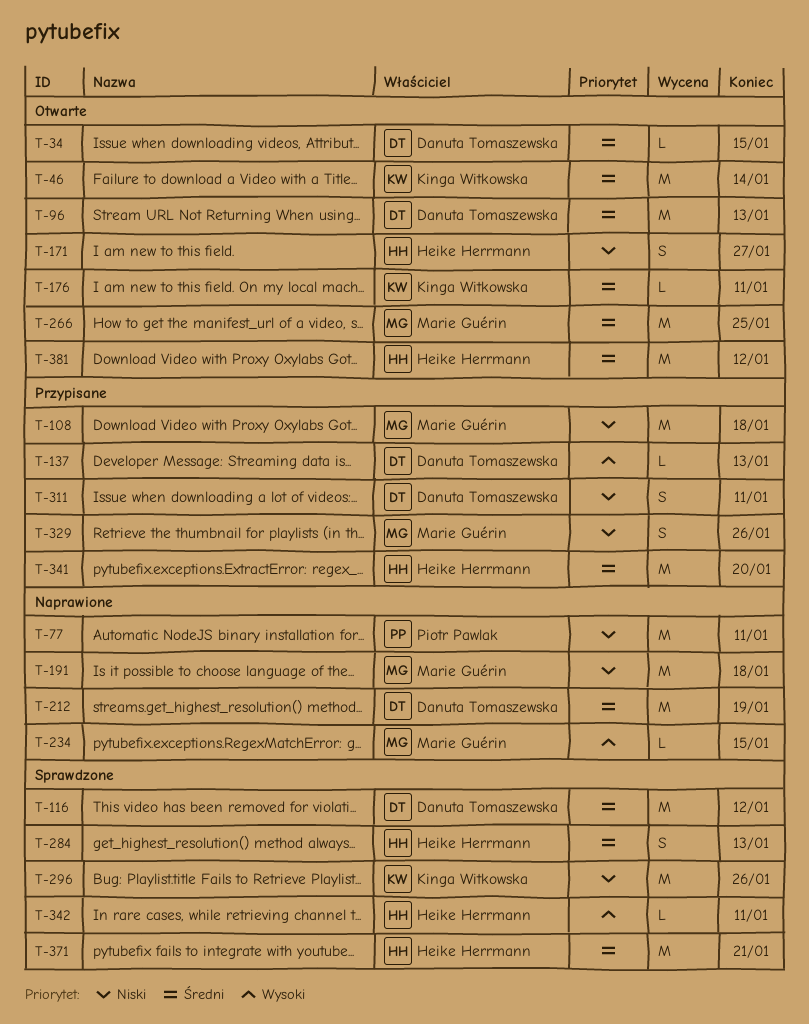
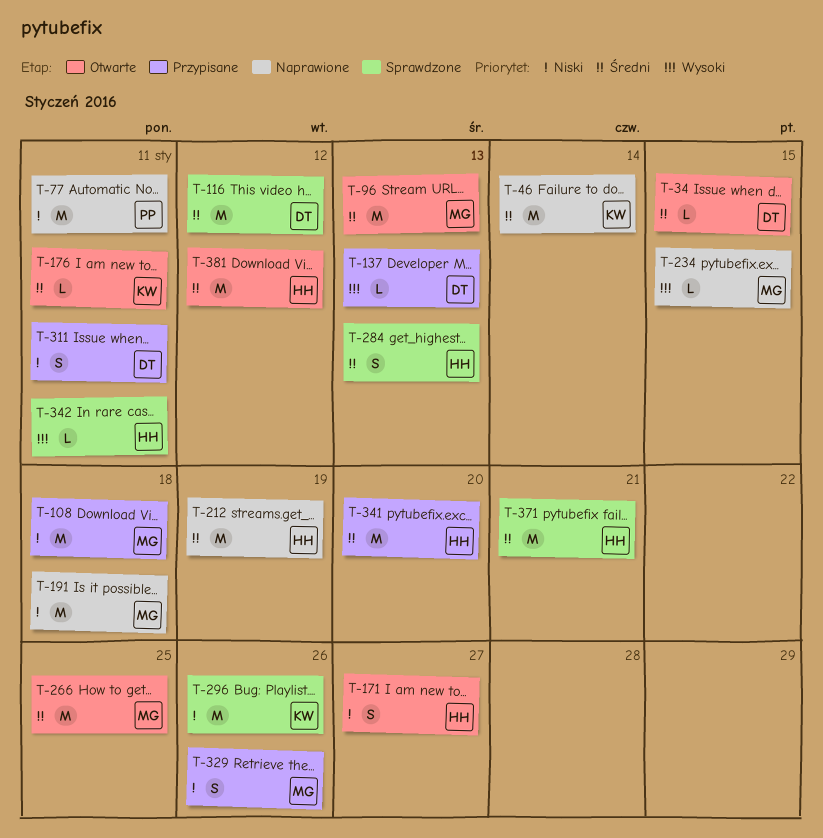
T-46, status: Otwarte -> Naprawione
T-96, owner: Danuta Tomaszewska -> Marie Guérin
T-212, owner: Danuta Tomaszewska -> Heike Herrmann

